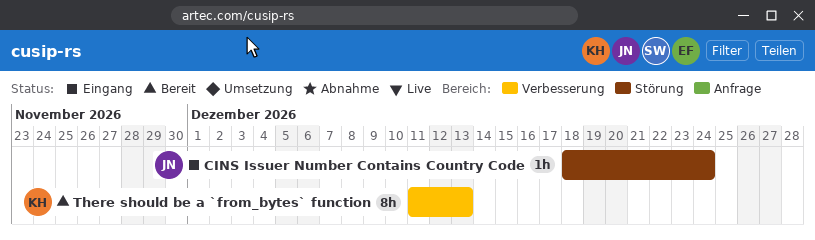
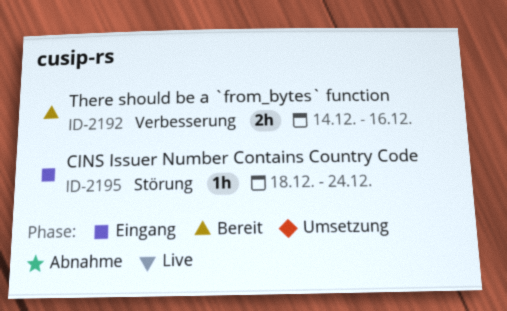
There should be a `from_bytes` function, estimate: 8h -> 2h
There should be a `from_bytes` function, start: Dec 11 -> Dec 14
There should be a `from_bytes` function, due: Dec 13 -> Dec 16

